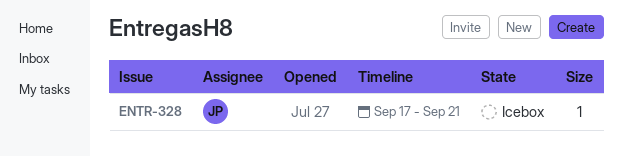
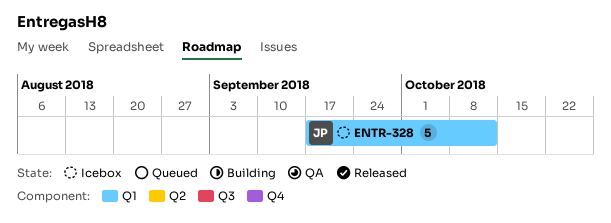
ENTR-328, estimate: 1 -> 5
ENTR-328, due: Sep 21 -> Oct 12

